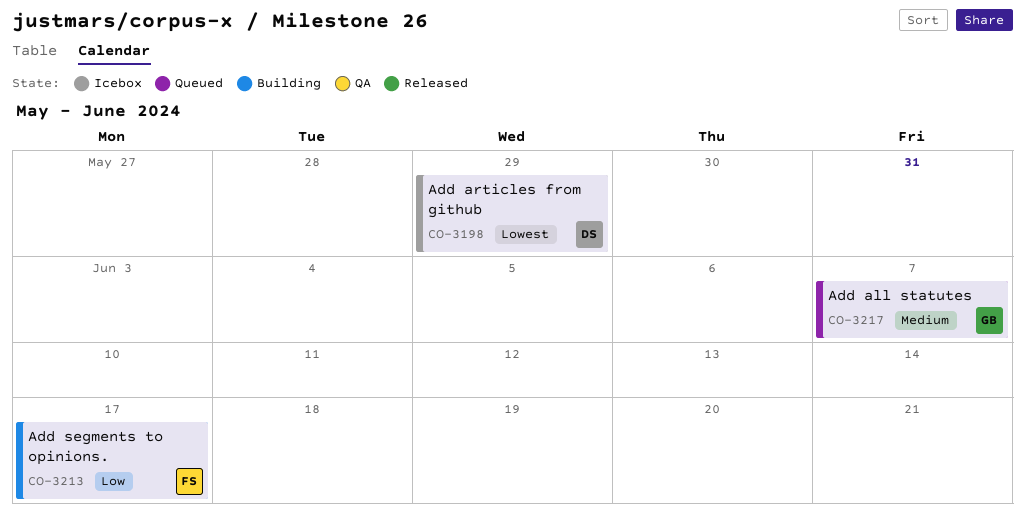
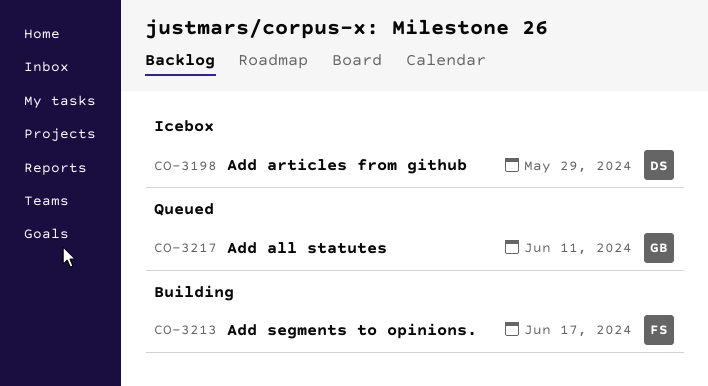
CO-3217, due: Jun 7 -> Jun 11

